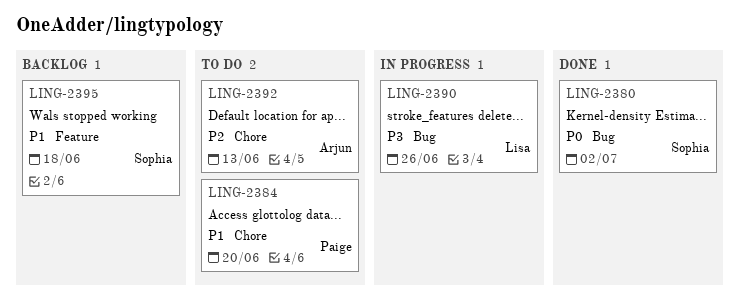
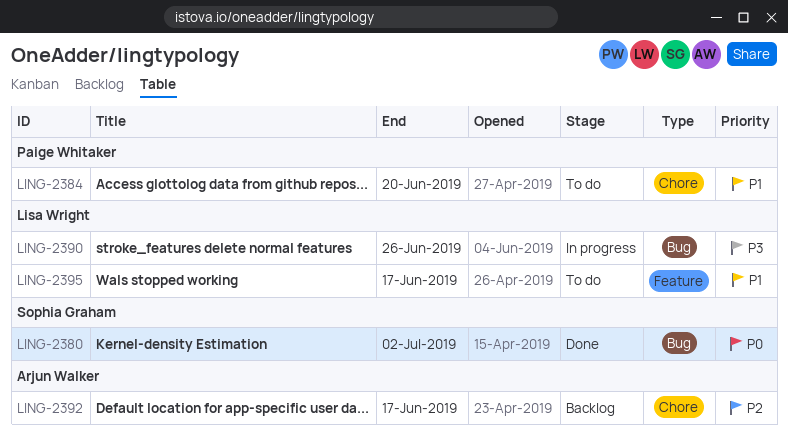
LING-2392, status: To do -> Backlog
LING-2392, due: Jun 13 -> Jun 17
LING-2395, status: Backlog -> To do
LING-2395, owner: Sophia Graham -> Lisa Wright
LING-2395, due: Jun 18 -> Jun 17

